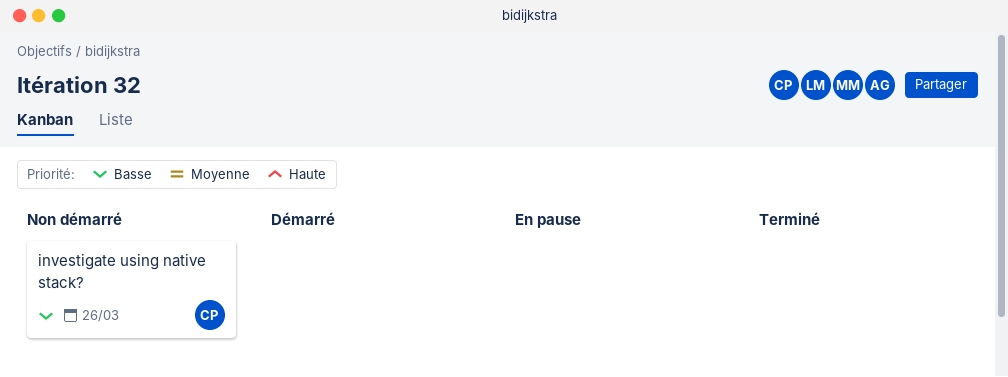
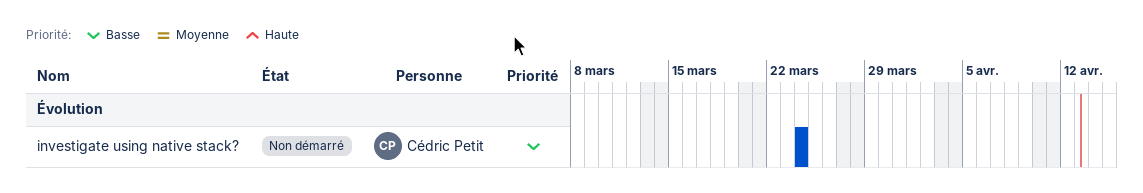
investigate using native stack?, due: Mar 26 -> Mar 24

